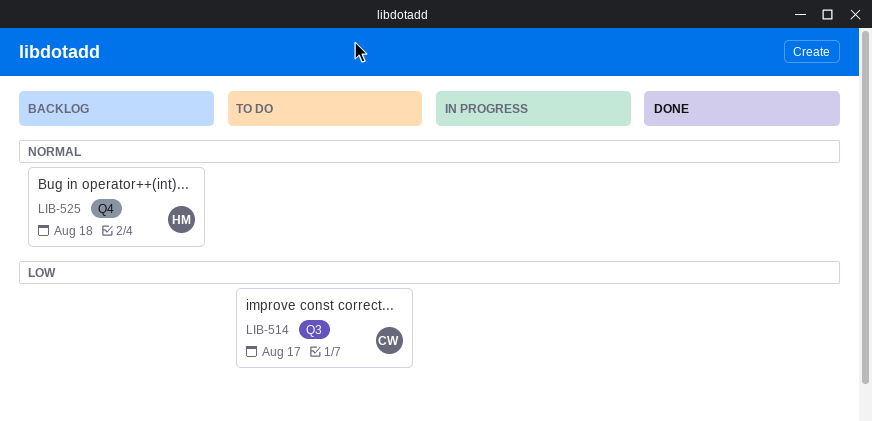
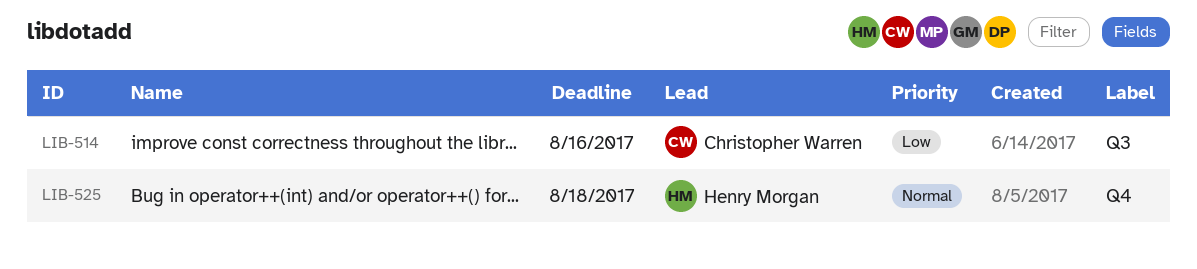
LIB-514, due: Aug 17 -> Aug 16

